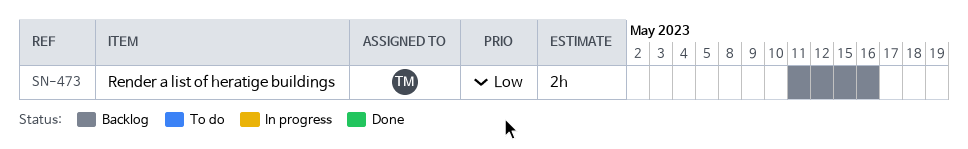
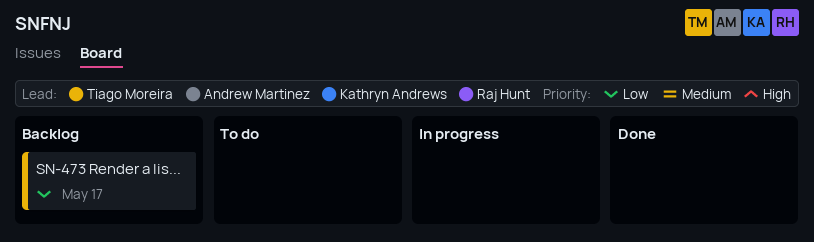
SN-473, due: May 16 -> May 17

